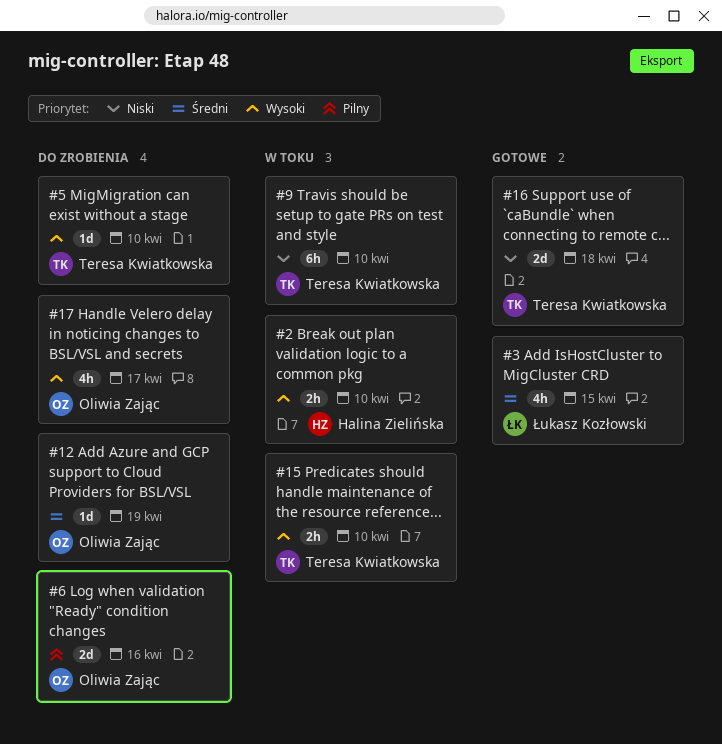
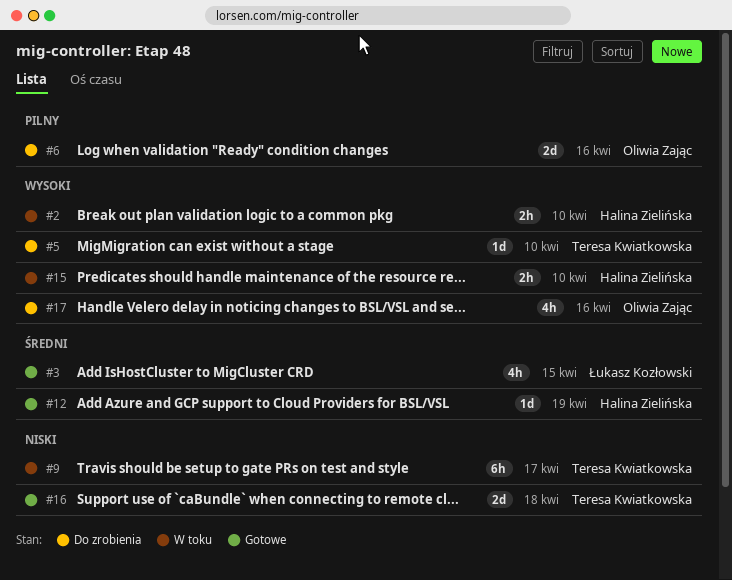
#9, due: Apr 10 -> Apr 17
#12, status: Do zrobienia -> Gotowe
#12, owner: Oliwia Zając -> Halina Zielińska
#15, owner: Teresa Kwiatkowska -> Halina Zielińska
#17, due: Apr 17 -> Apr 16

